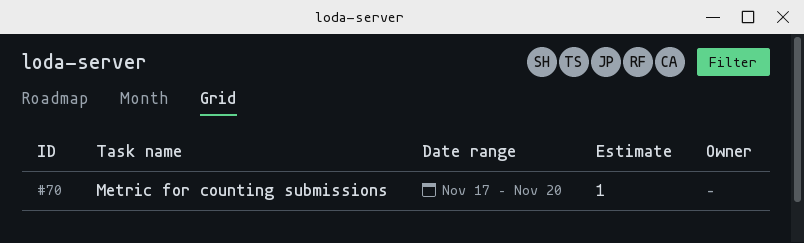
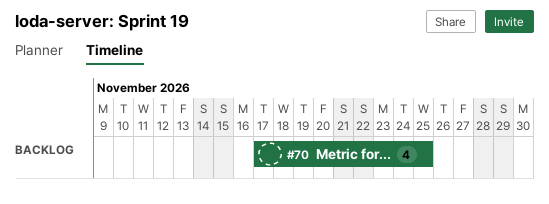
#70, estimate: 1 -> 4
#70, due: Nov 20 -> Nov 25

